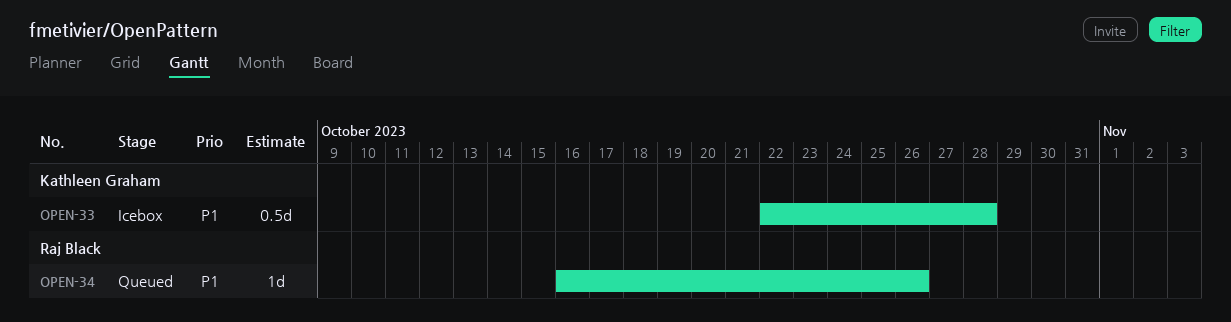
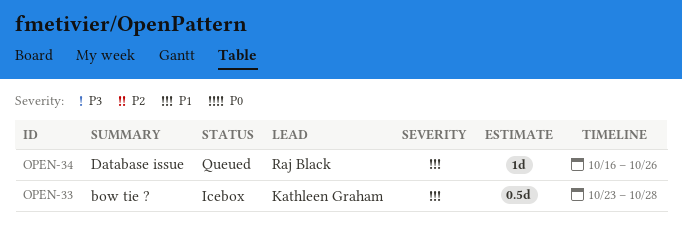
OPEN-33, start: Oct 22 -> Oct 23

